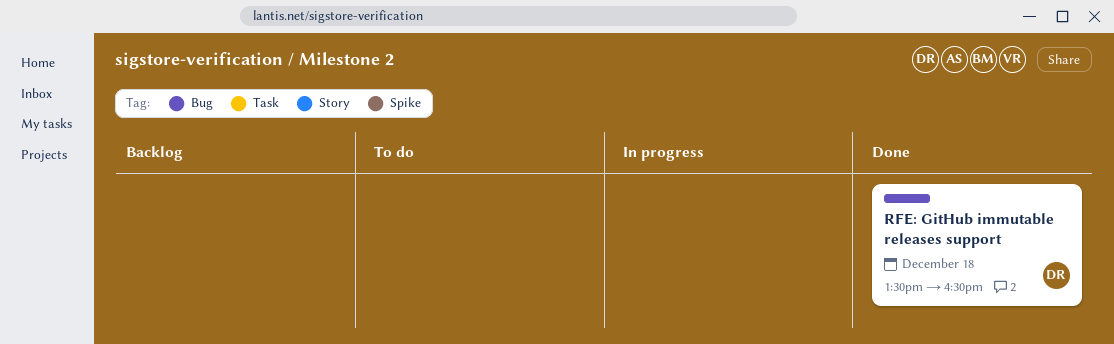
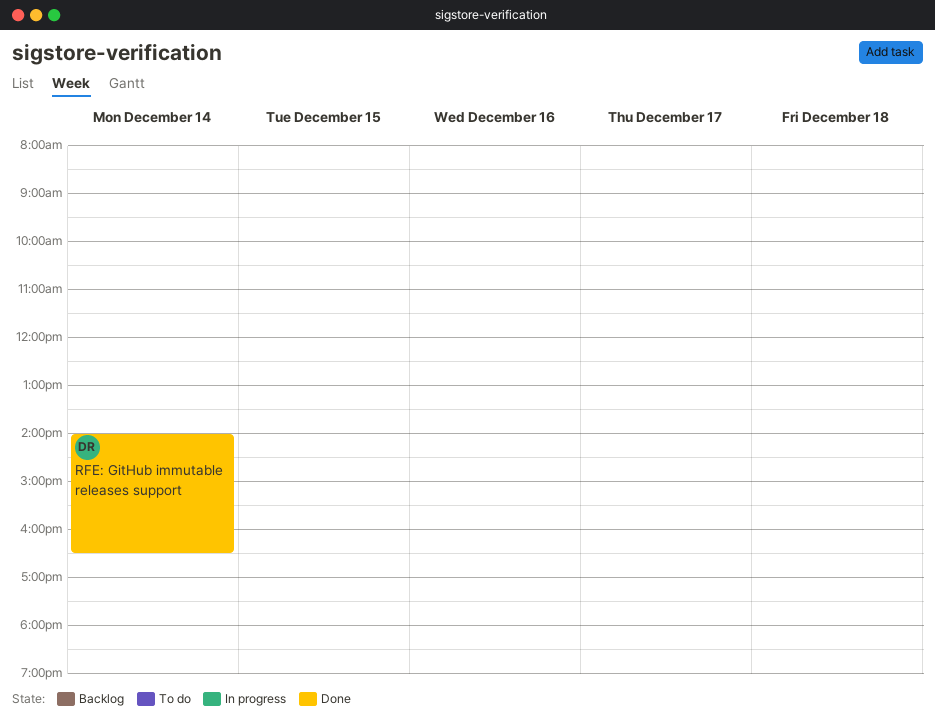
RFE: GitHub immutable releases support, day: Dec 18 -> Dec 14
RFE: GitHub immutable releases support, begins: 13:30 -> 14:00

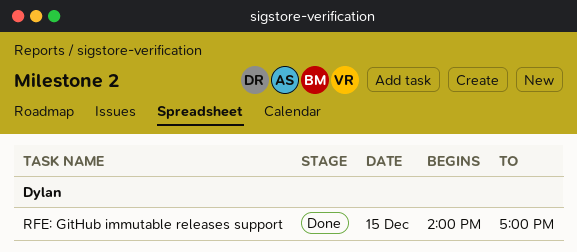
RFE: GitHub immutable releases support, day: Dec 14 -> Dec 15
RFE: GitHub immutable releases support, ends: 16:30 -> 17:00

